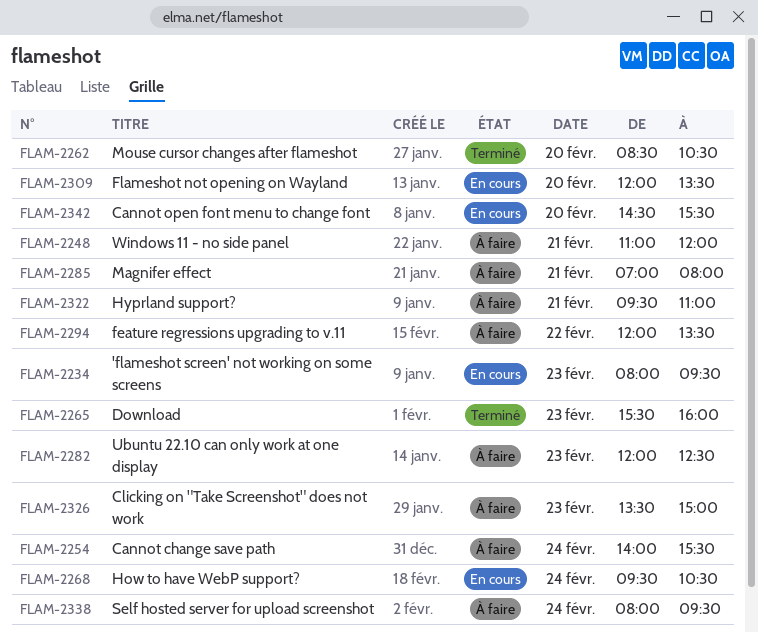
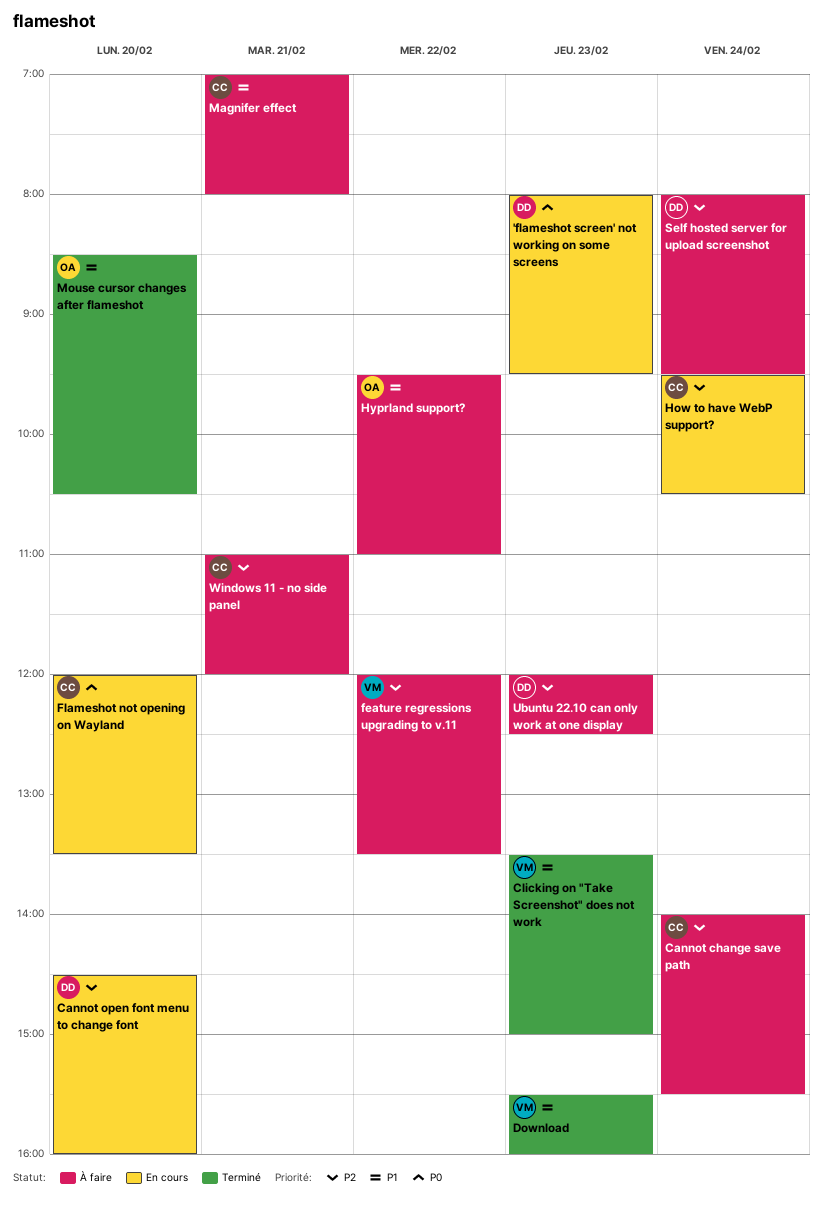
Cannot open font menu to change font, ends: 15:30 -> 16:00
Clicking on "Take Screenshot" does not work, status: À faire -> Terminé
Hyprland support?, day: Feb 21 -> Feb 22

